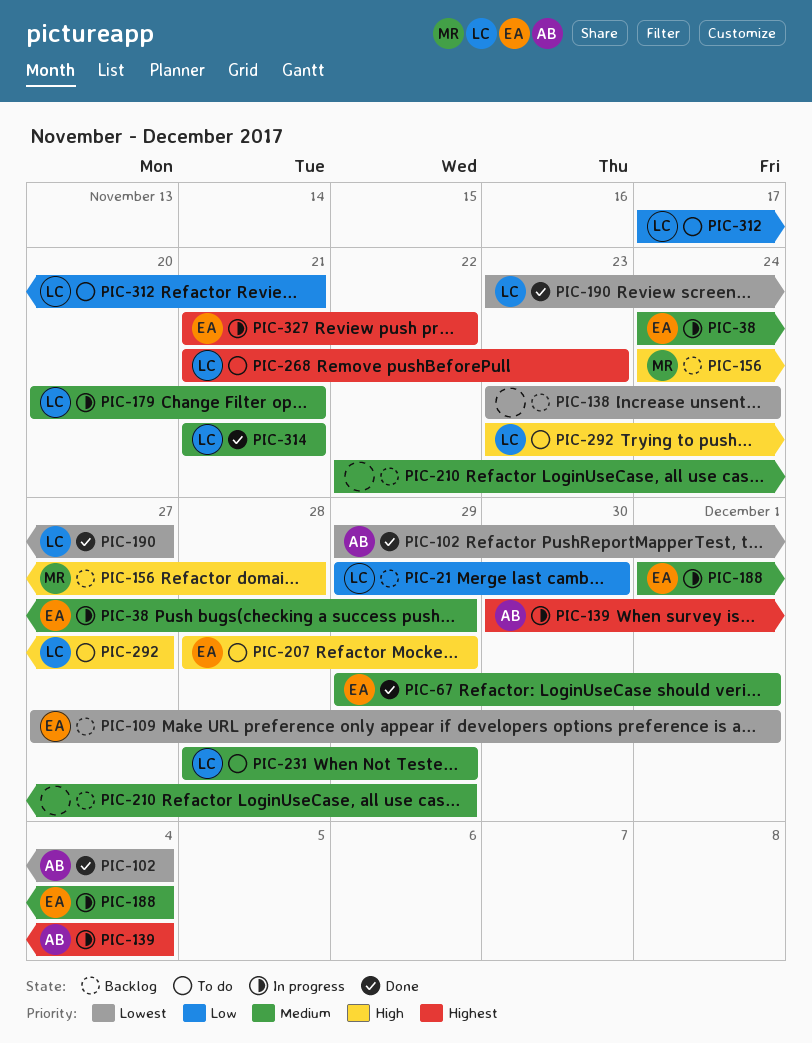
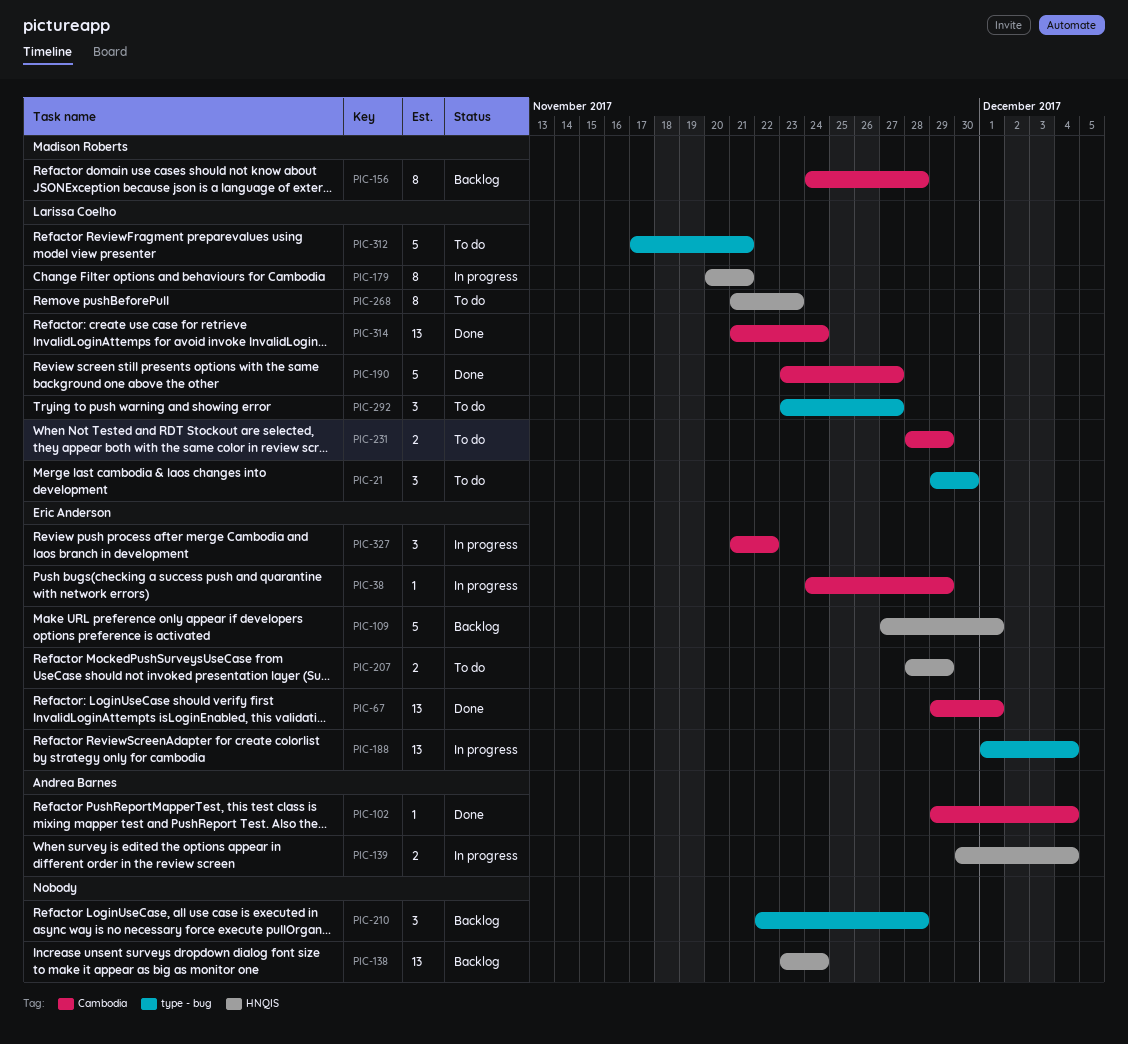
PIC-21, status: Backlog -> To do
PIC-210, due: Nov 29 -> Nov 28
PIC-314, due: Nov 21 -> Nov 24

